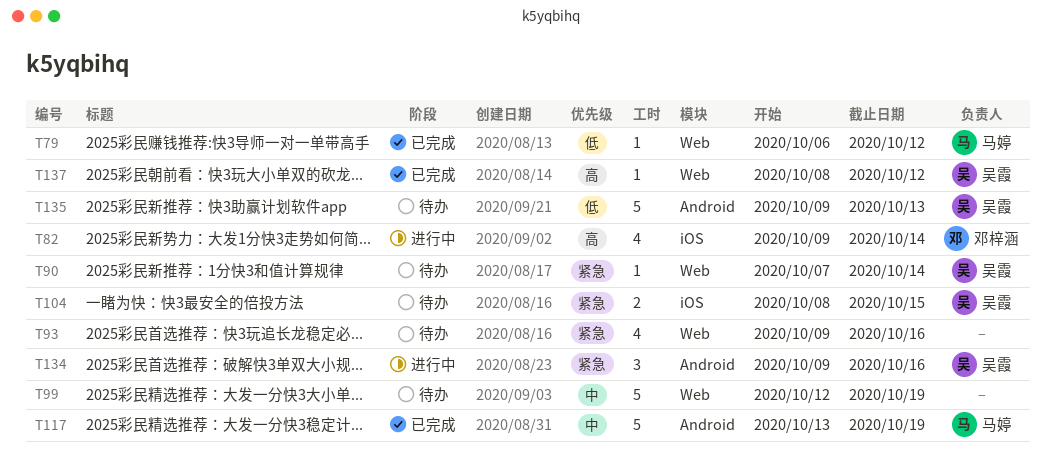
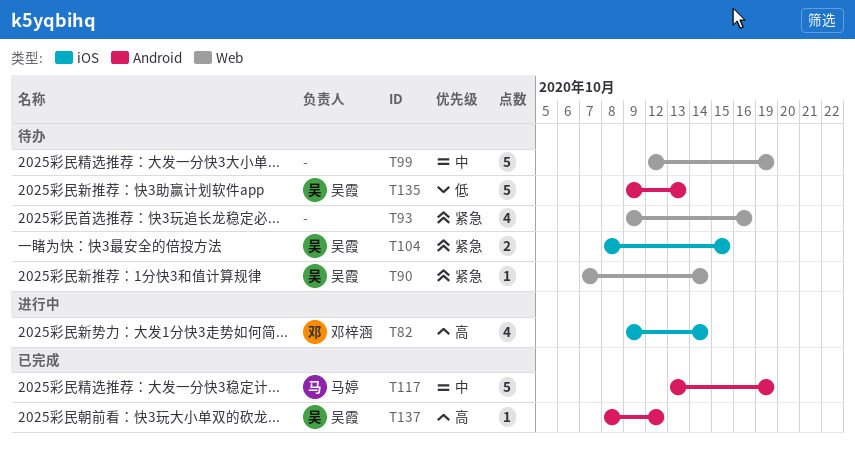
T79: present -> none
T134: present -> none
T137, label: Web -> Android

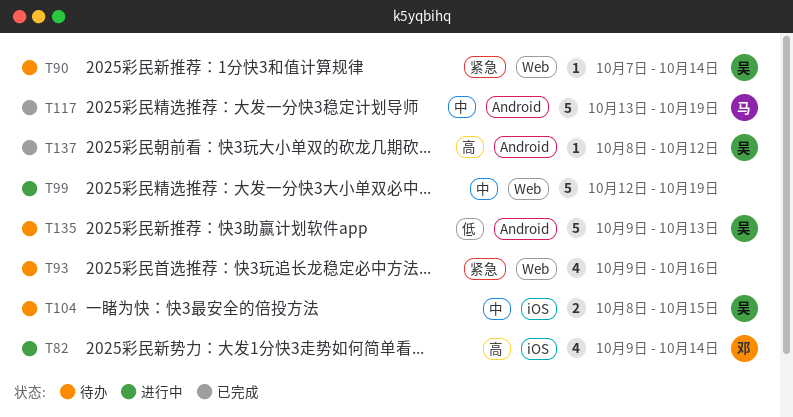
T99, status: 待办 -> 进行中
T104, priority: 紧急 -> 中

